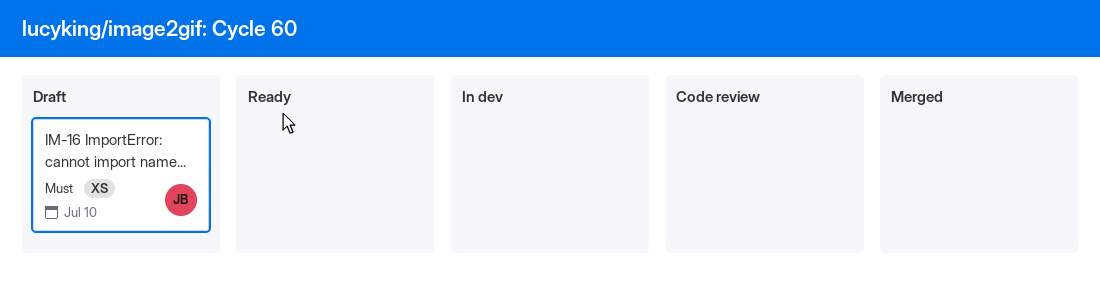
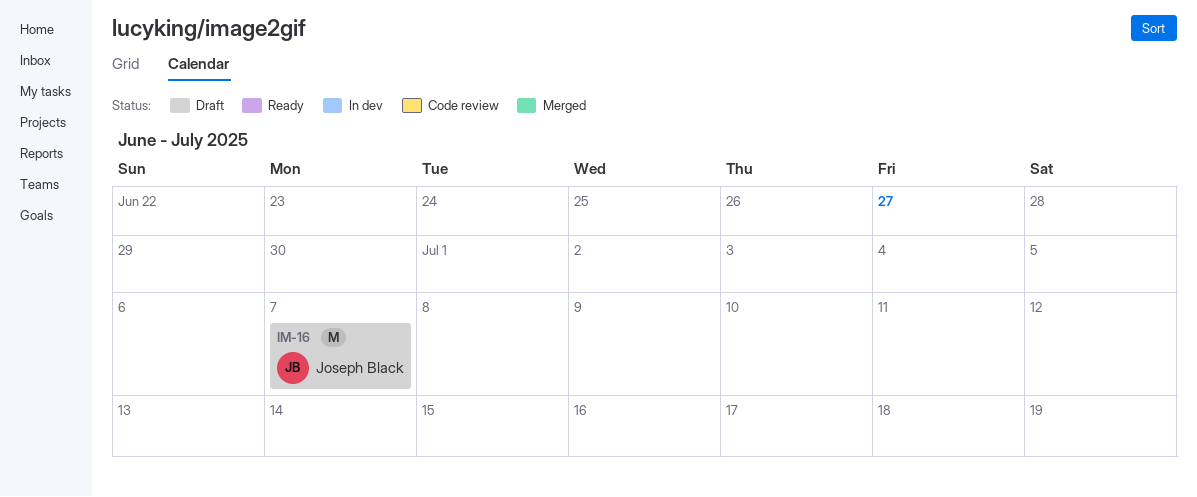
IM-16, estimate: XS -> M
IM-16, due: Jul 10 -> Jul 7

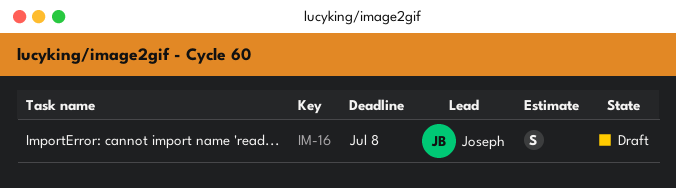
IM-16, estimate: M -> S
IM-16, due: Jul 7 -> Jul 8

